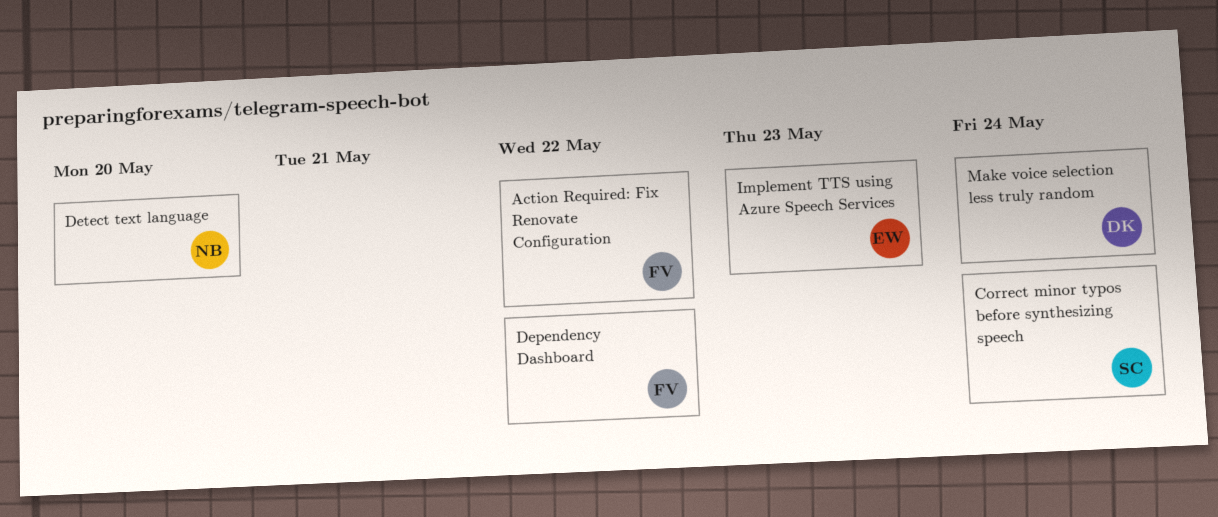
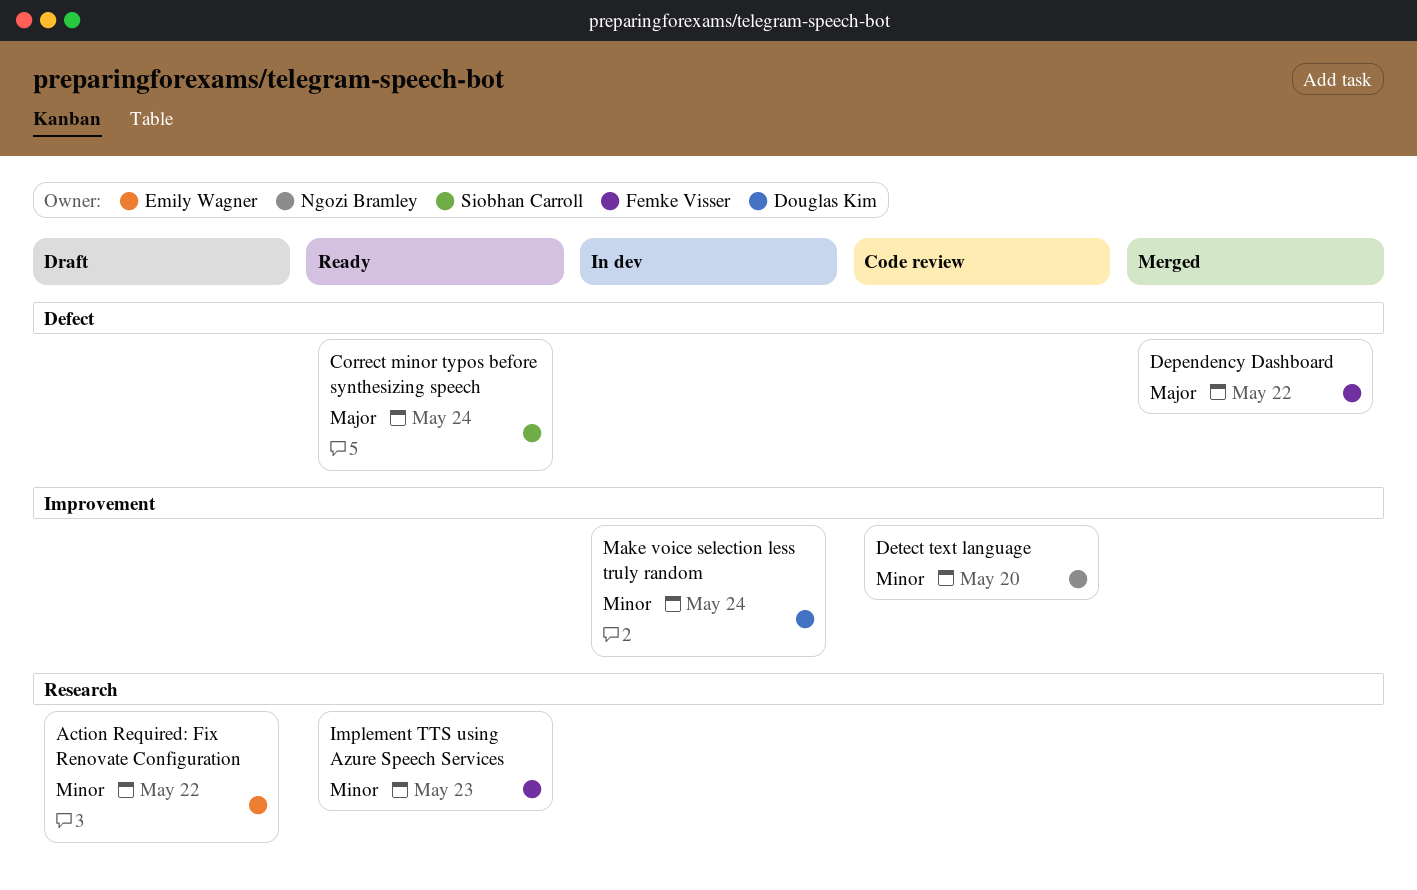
Action Required: Fix Renovate Configuration, owner: Femke Visser -> Emily Wagner
Implement TTS using Azure Speech Services, owner: Emily Wagner -> Femke Visser

